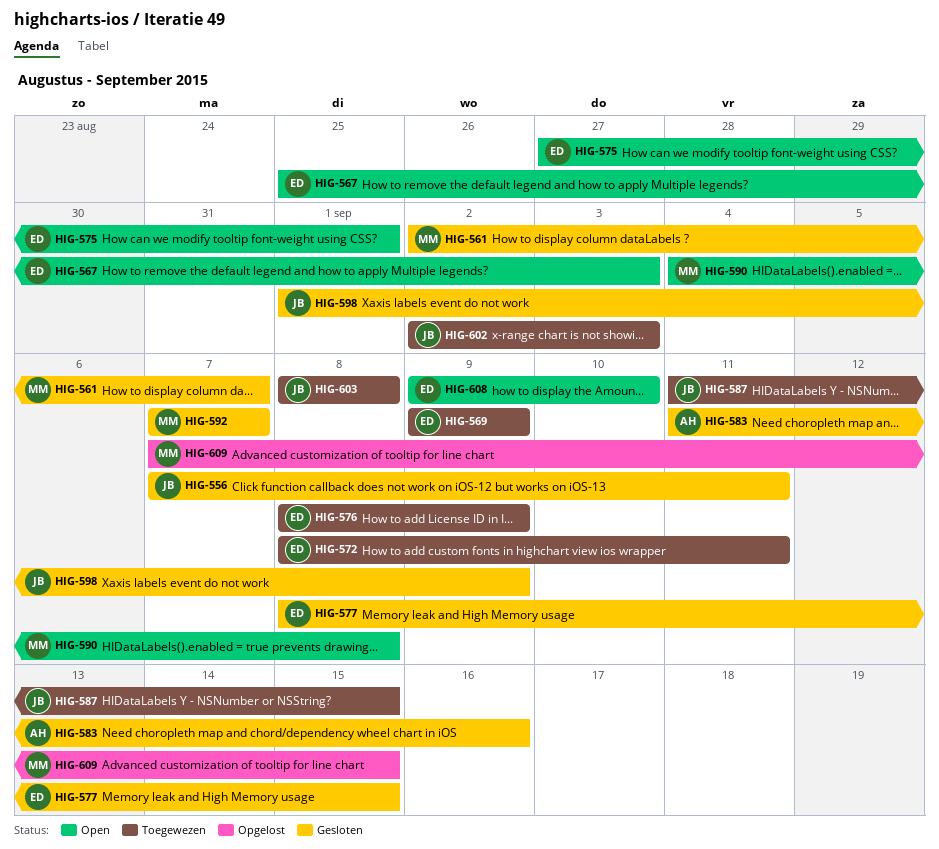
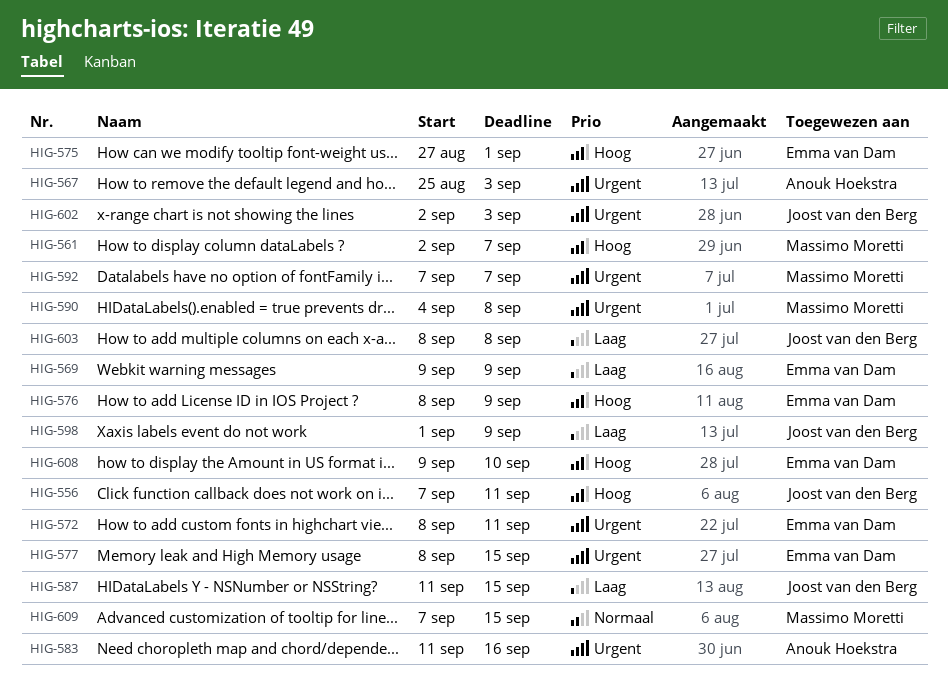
HIG-567, owner: Emma van Dam -> Anouk Hoekstra

